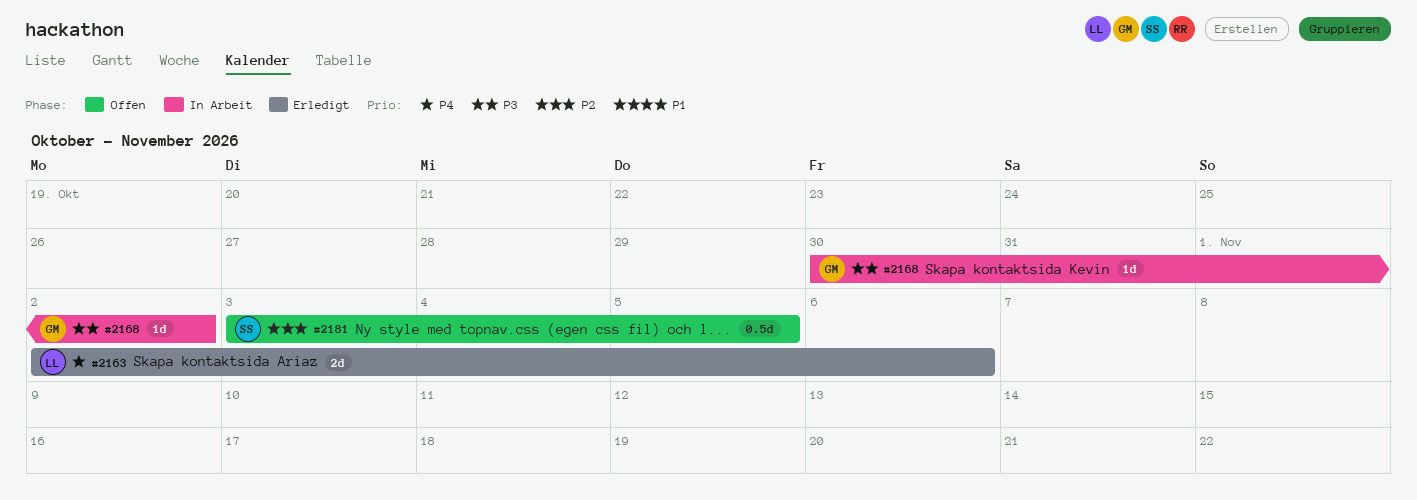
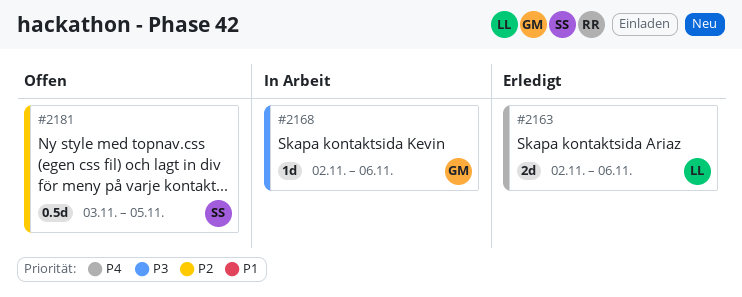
#2168, start: Oct 30 -> Nov 2
#2168, due: Nov 2 -> Nov 6

